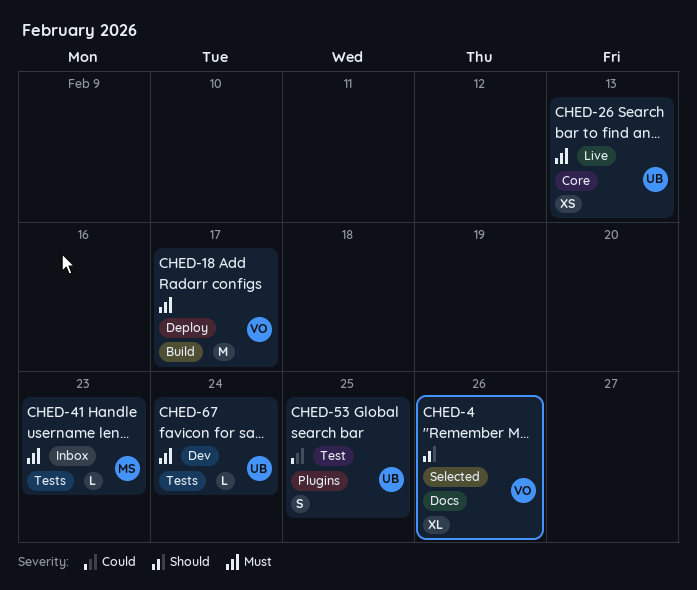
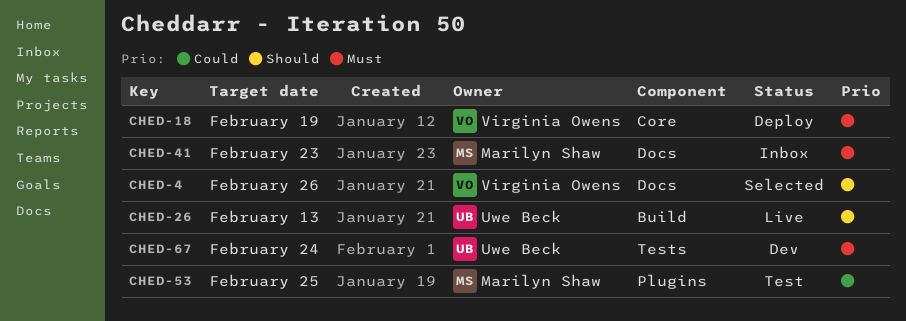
CHED-18, label: Build -> Core
CHED-18, due: Feb 17 -> Feb 19
CHED-26, priority: Must -> Should
CHED-26, label: Core -> Build
CHED-41, label: Tests -> Docs
CHED-53, owner: Uwe Beck -> Marilyn Shaw

